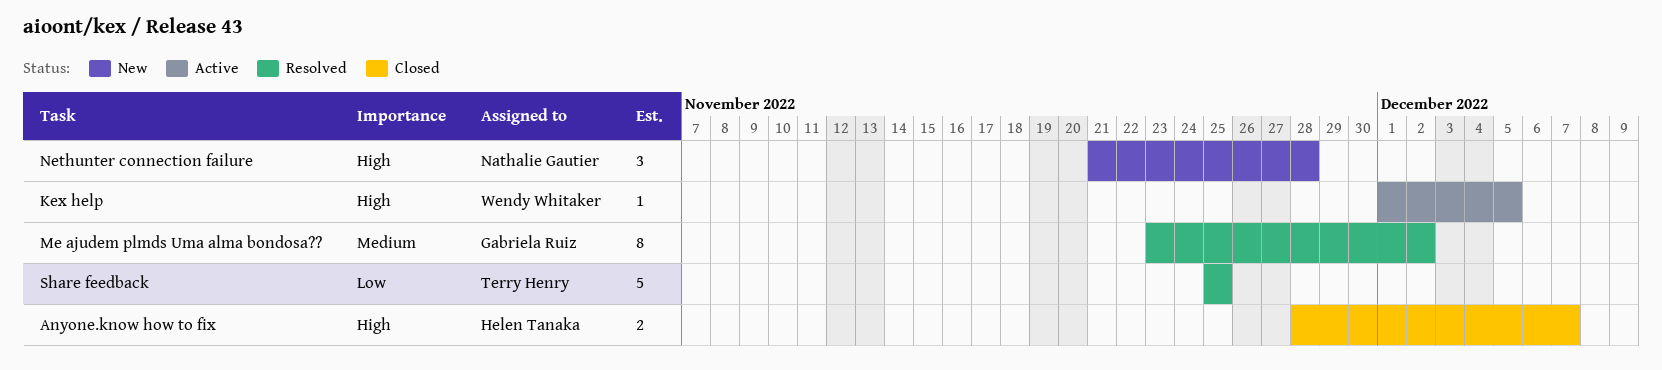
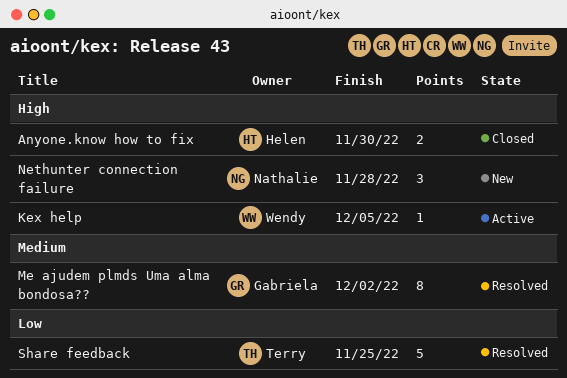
Anyone.know how to fix, due: Dec 7 -> Nov 30

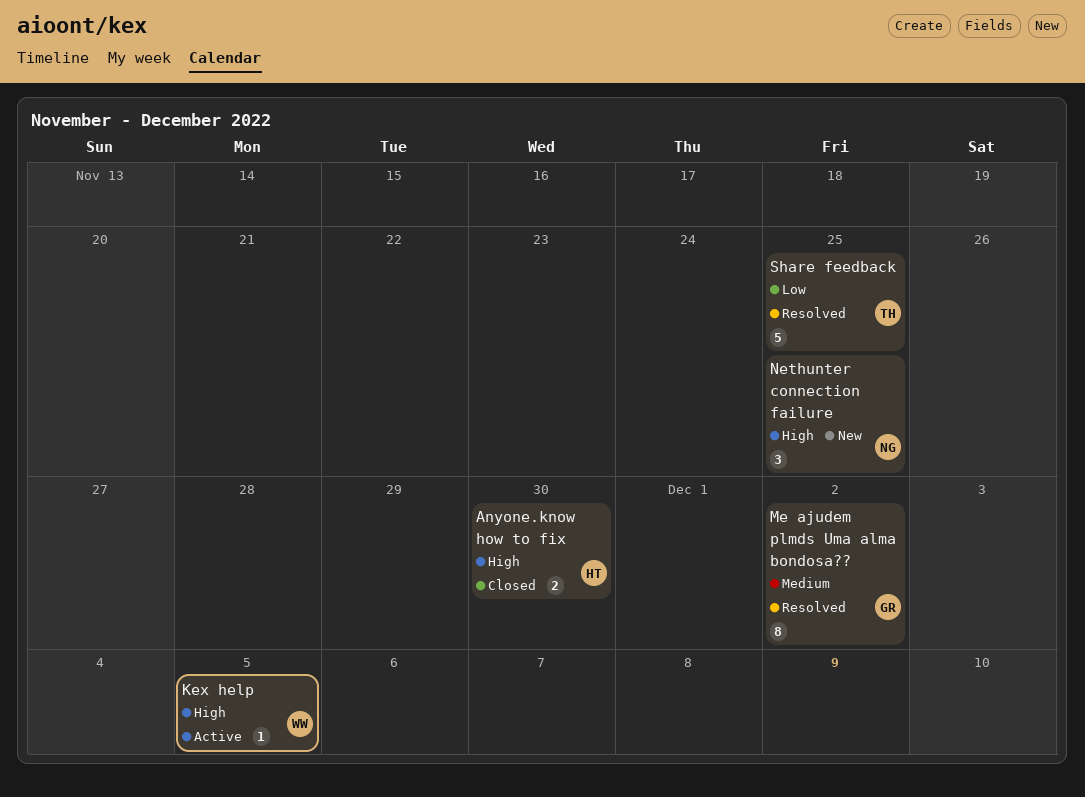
Nethunter connection failure, due: Nov 28 -> Nov 25

